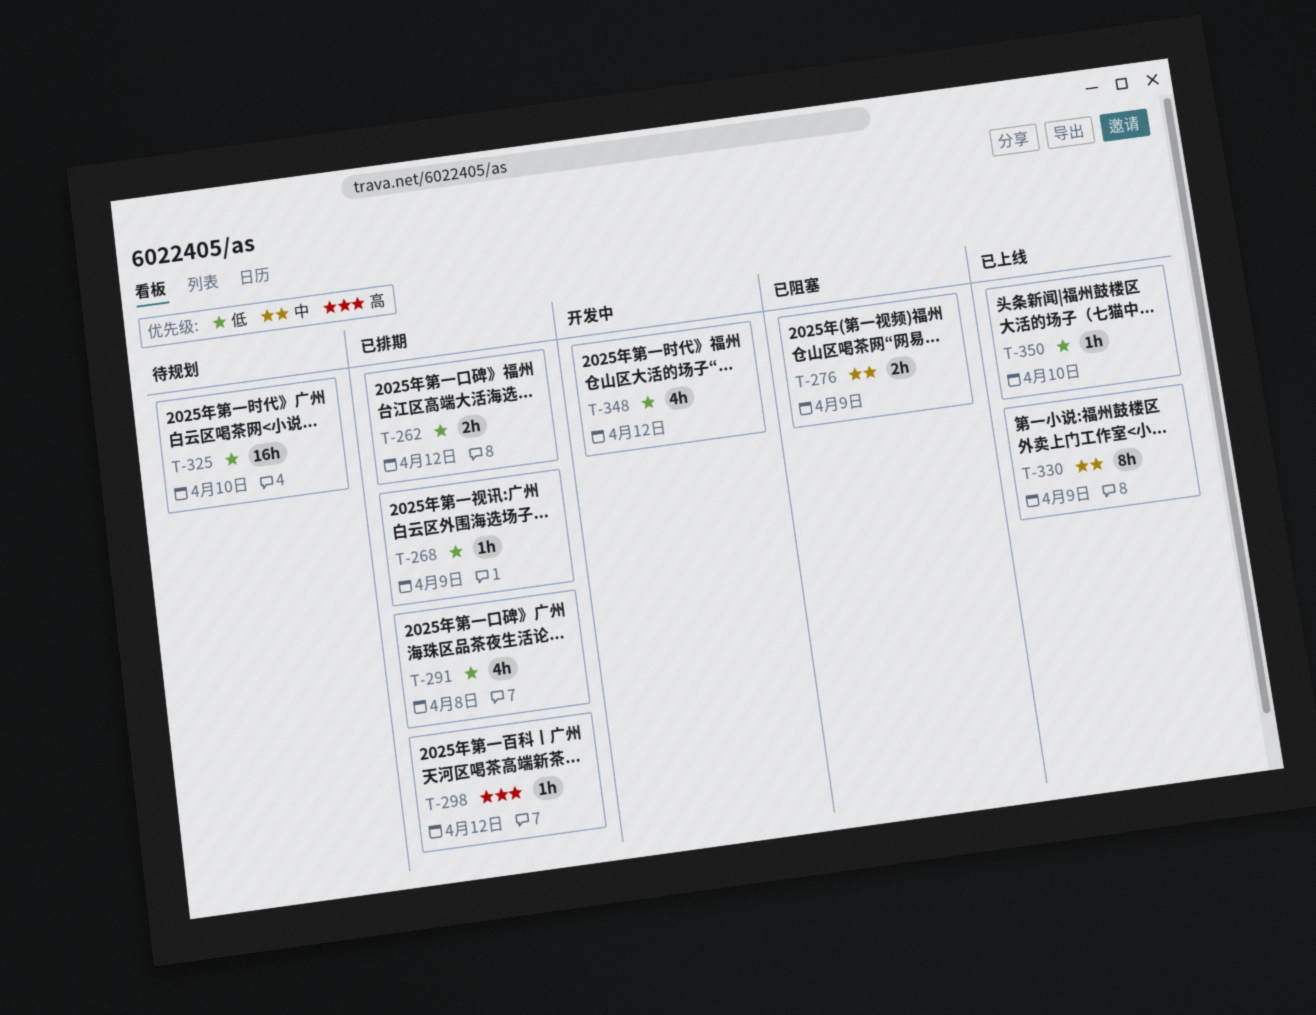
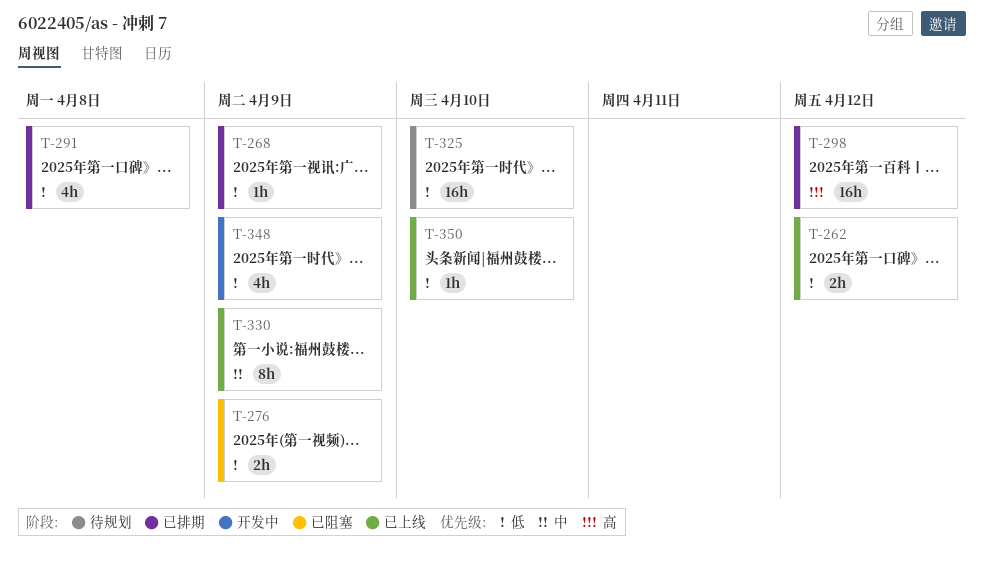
T-262, status: 已排期 -> 已上线
T-276, priority: 中 -> 低
T-298, estimate: 1h -> 16h
T-348, due: Apr 12 -> Apr 9

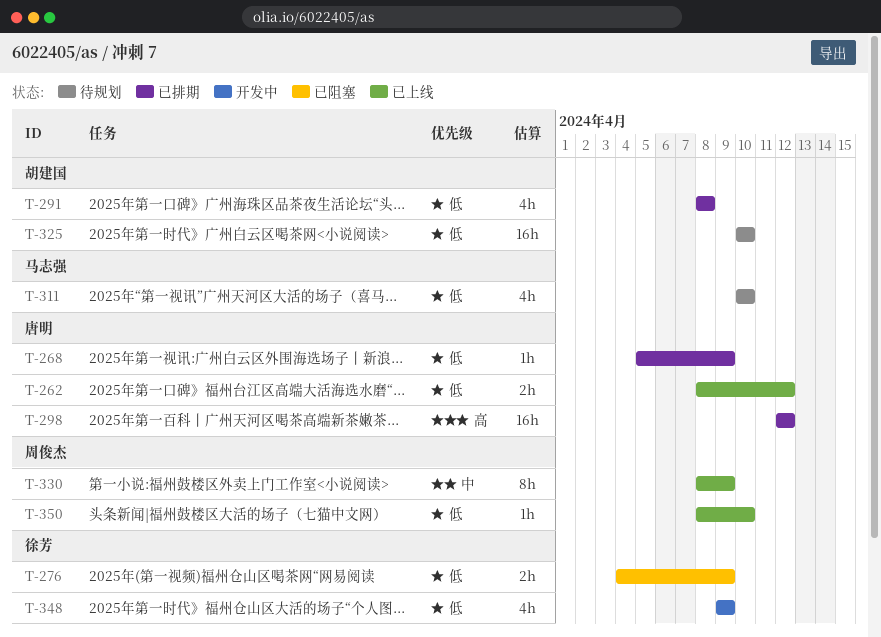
T-311: none -> present

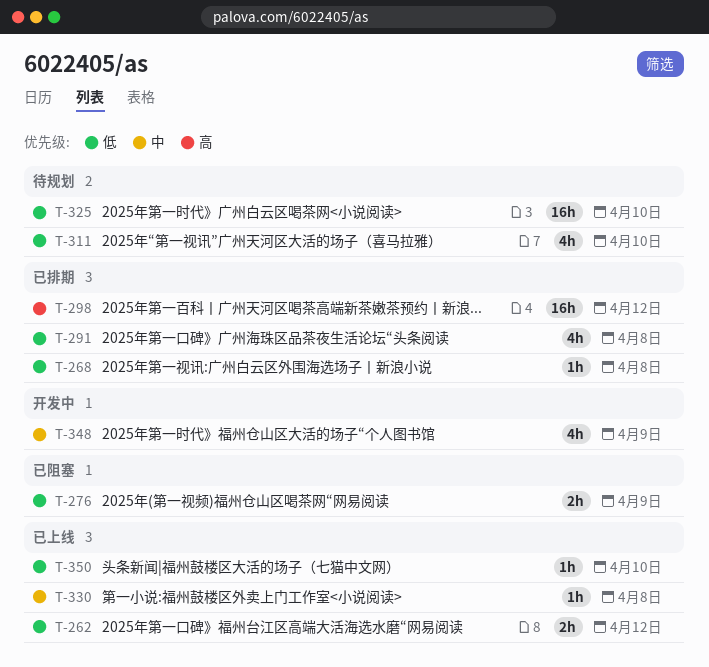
T-268, due: Apr 9 -> Apr 8
T-330, estimate: 8h -> 1h
T-330, due: Apr 9 -> Apr 8
T-348, priority: 低 -> 中

